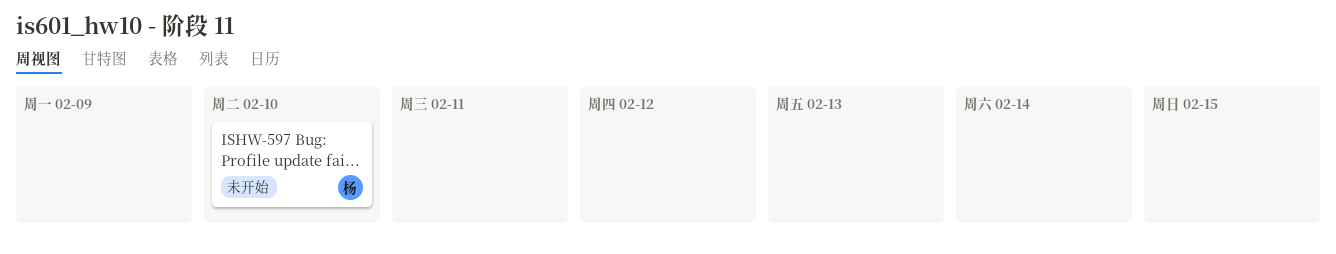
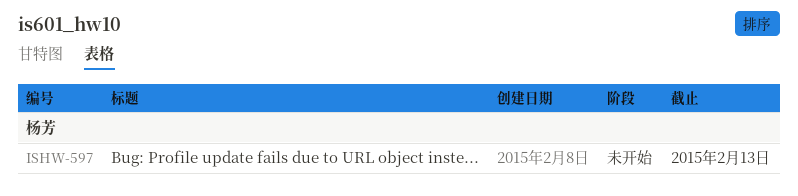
ISHW-597, due: Feb 10 -> Feb 13

